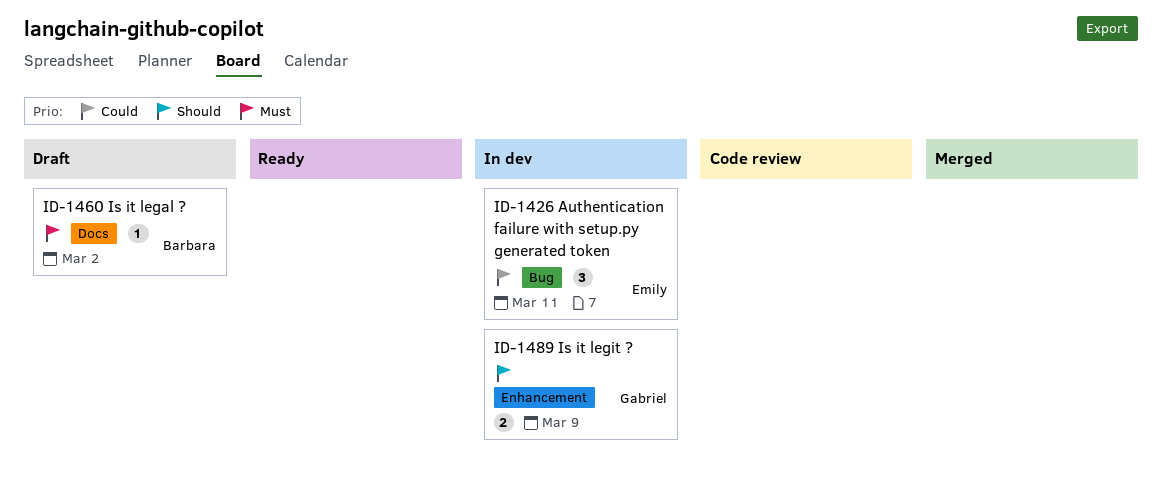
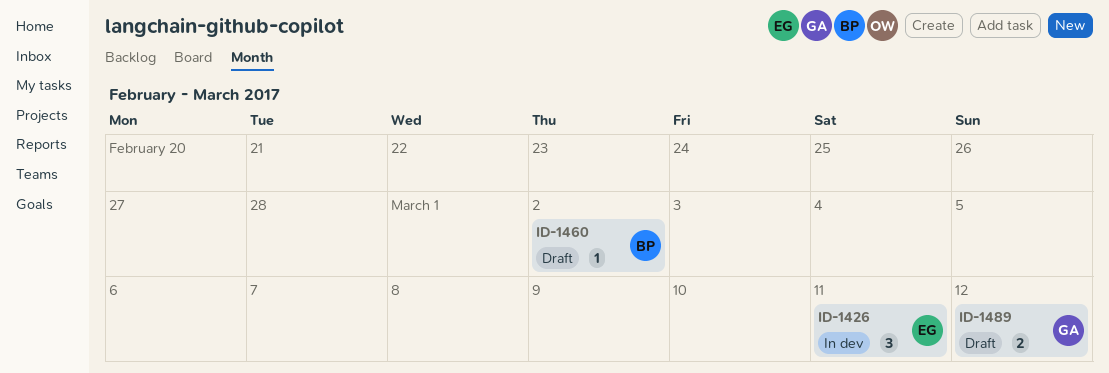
ID-1489, status: In dev -> Draft
ID-1489, due: Mar 9 -> Mar 12

